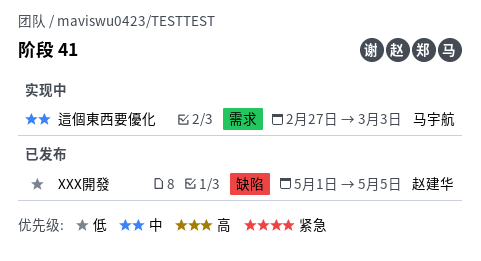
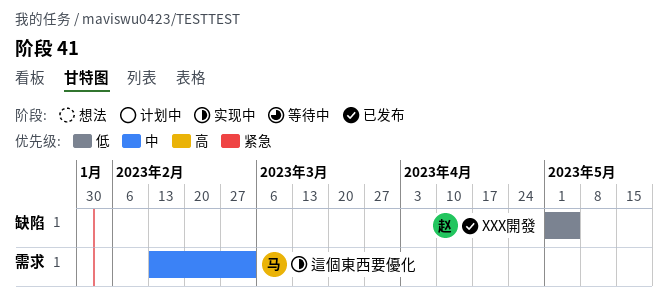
這個東西要優化, start: Feb 27 -> Feb 13

